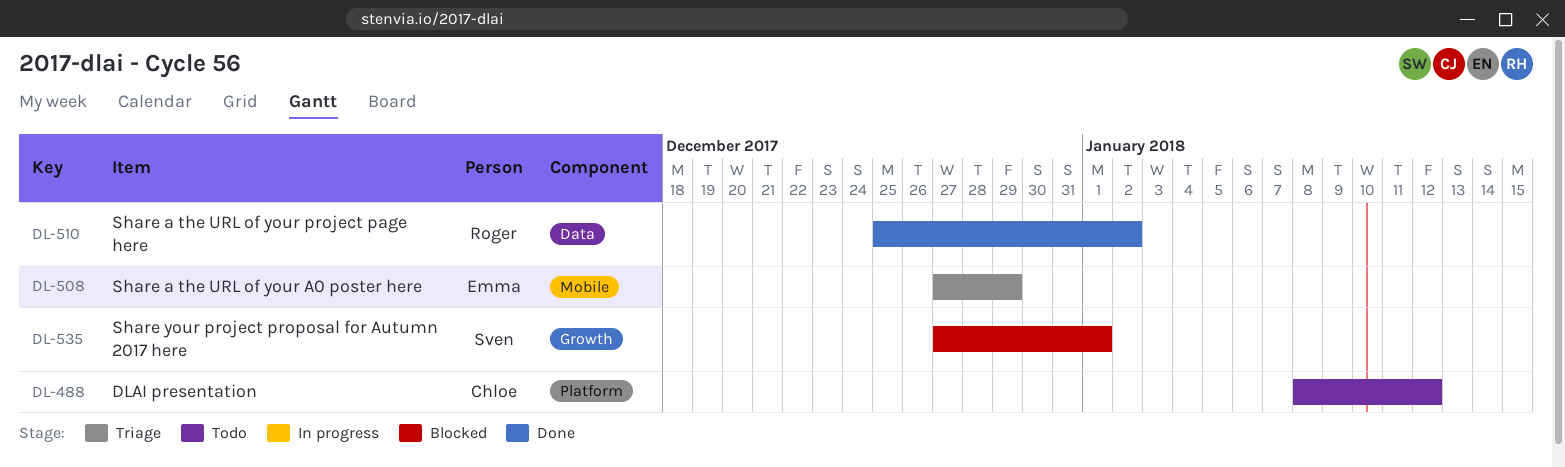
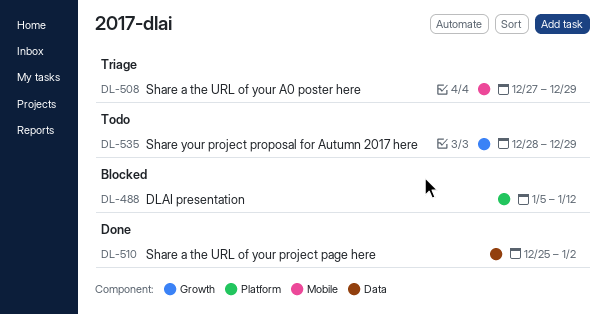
DL-488, status: Todo -> Blocked
DL-488, start: Jan 8 -> Jan 5
DL-535, status: Blocked -> Todo
DL-535, start: Dec 27 -> Dec 28
DL-535, due: Jan 1 -> Dec 29

